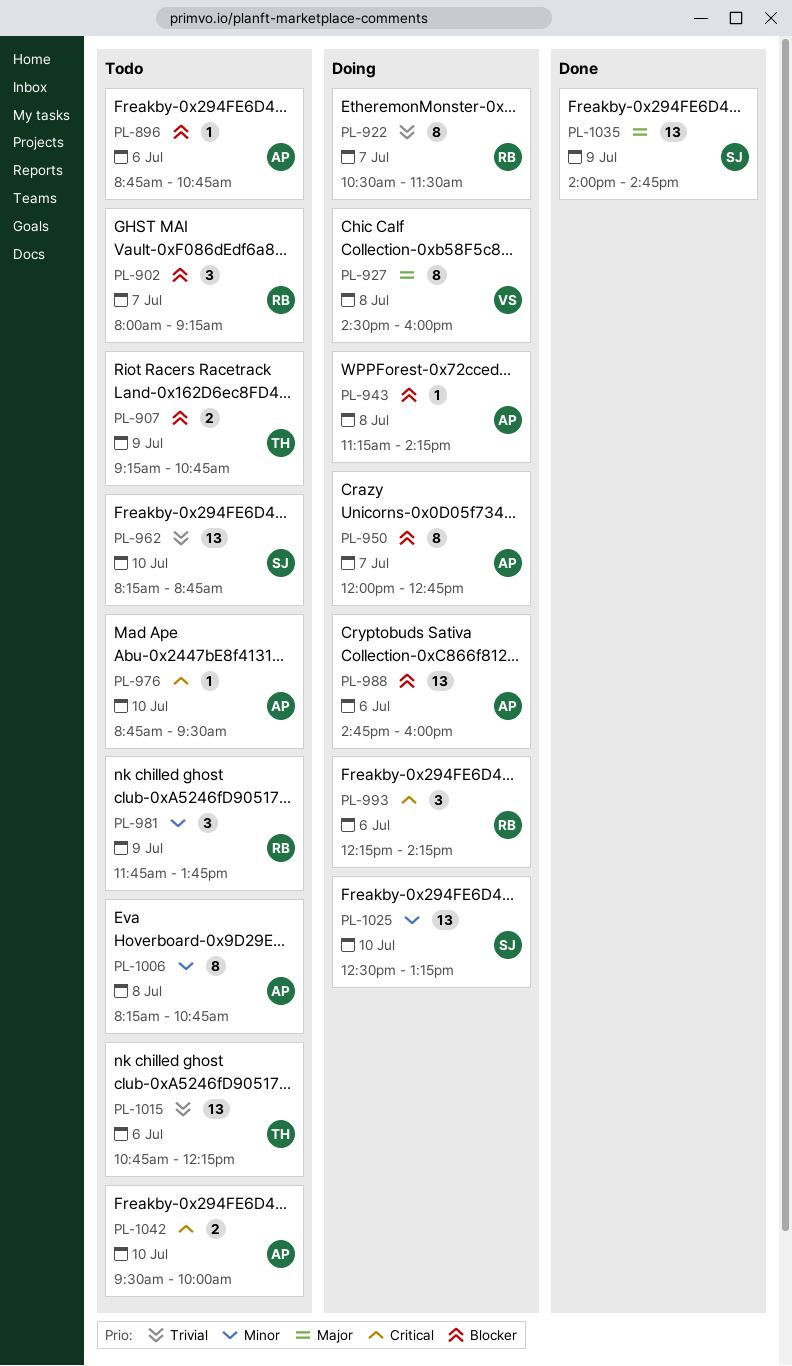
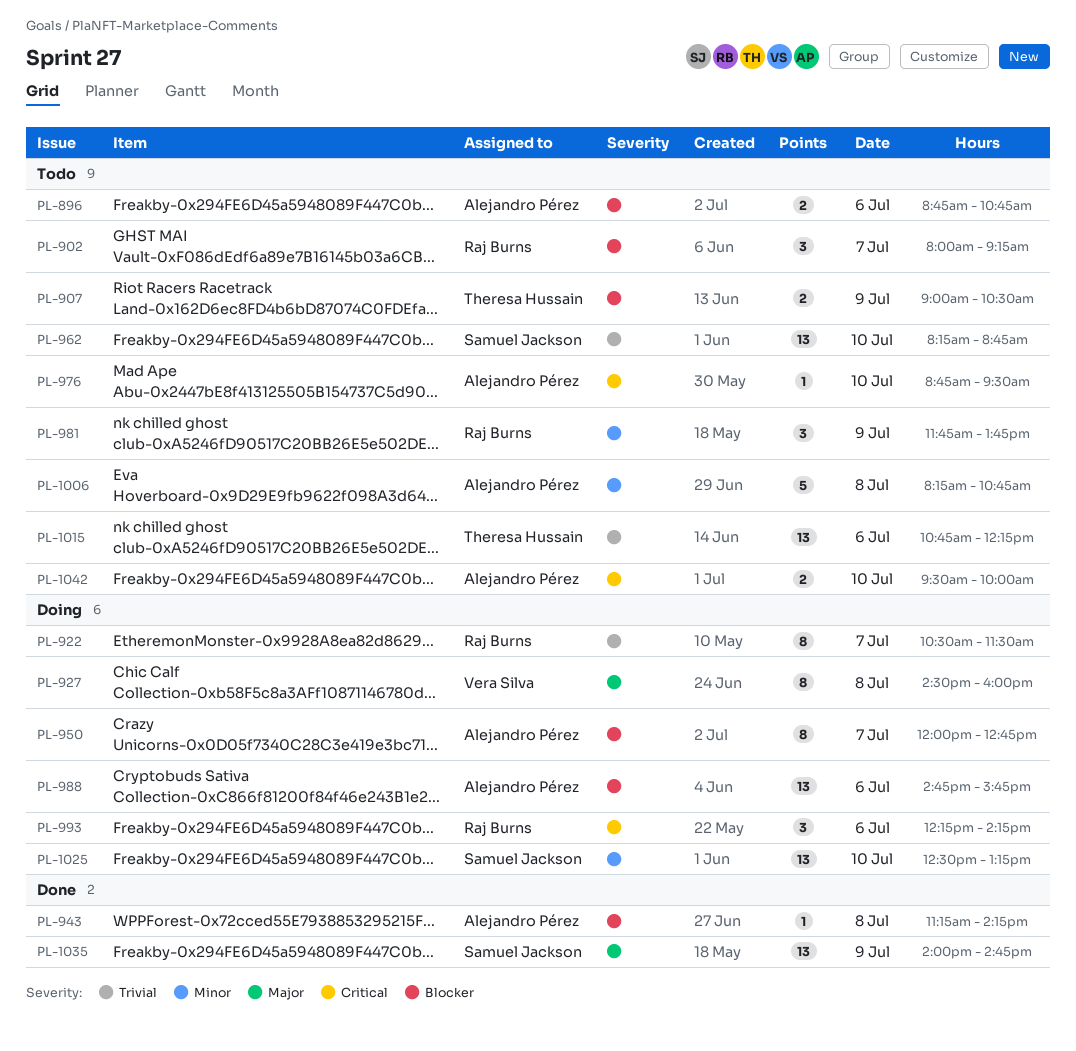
PL-896, estimate: 1 -> 2
PL-907, begins: 09:15 -> 09:00
PL-907, ends: 10:45 -> 10:30
PL-943, status: Doing -> Done
PL-988, ends: 16:00 -> 15:45
PL-1006, estimate: 8 -> 5

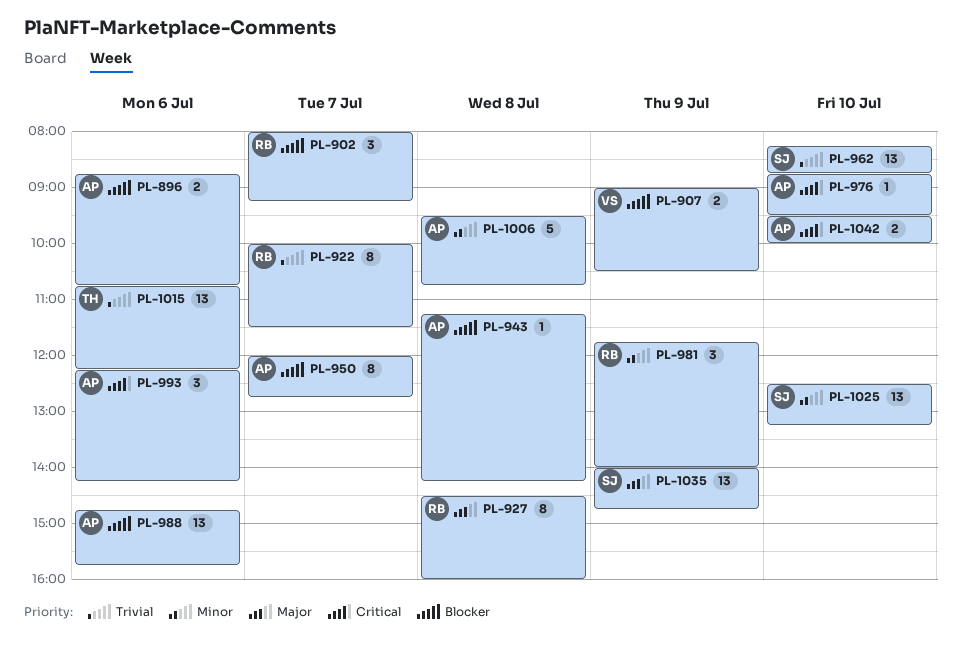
PL-907, owner: Theresa Hussain -> Vera Silva
PL-922, begins: 10:30 -> 10:00
PL-927, owner: Vera Silva -> Raj Burns
PL-981, ends: 13:45 -> 14:00
PL-993, owner: Raj Burns -> Alejandro Pérez
PL-1006, begins: 08:15 -> 09:30

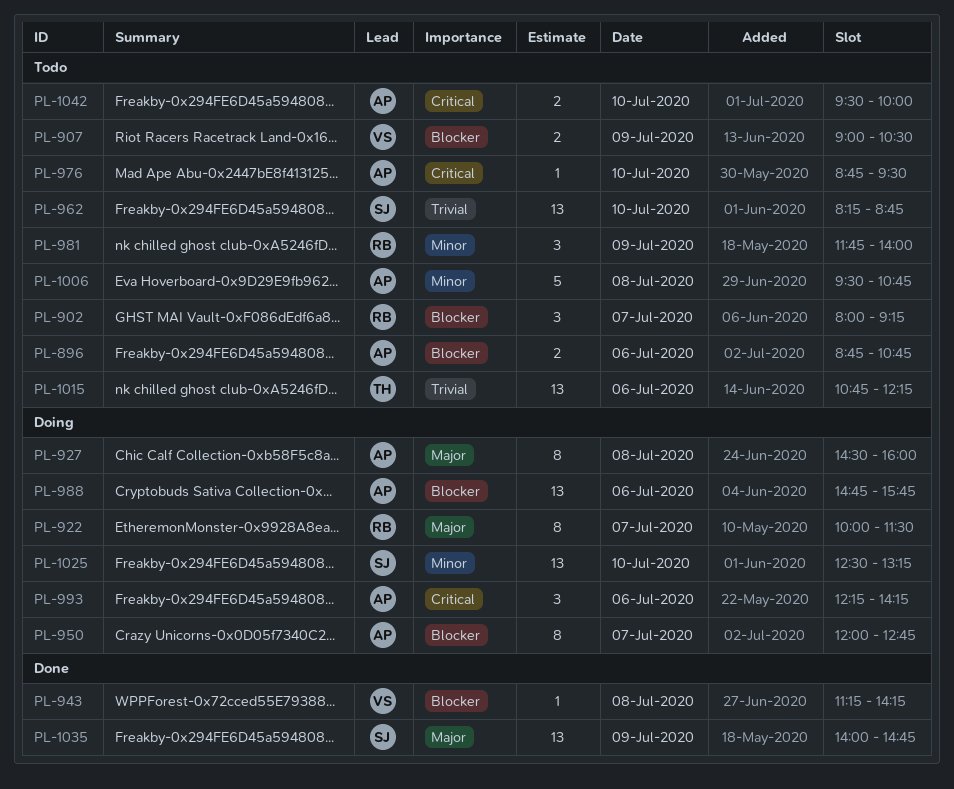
PL-922, priority: Trivial -> Major
PL-927, owner: RB -> AP
PL-943, owner: AP -> VS

